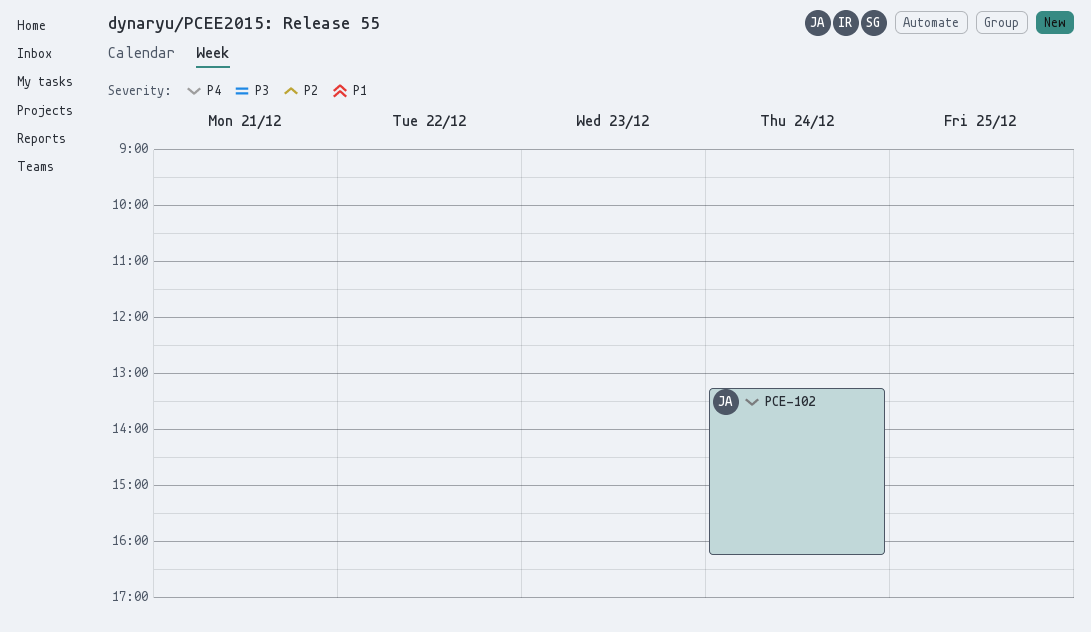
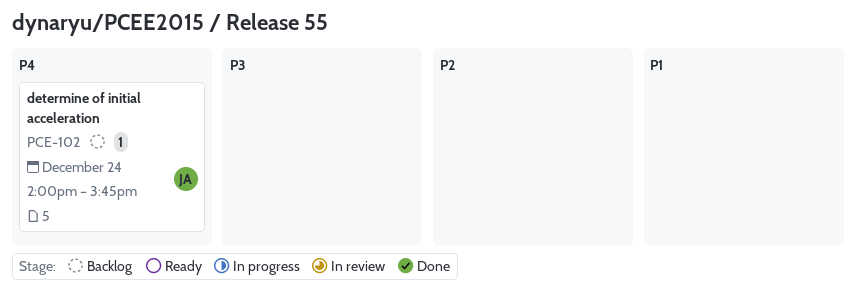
PCE-102, begins: 13:15 -> 14:00
PCE-102, ends: 16:15 -> 15:45

